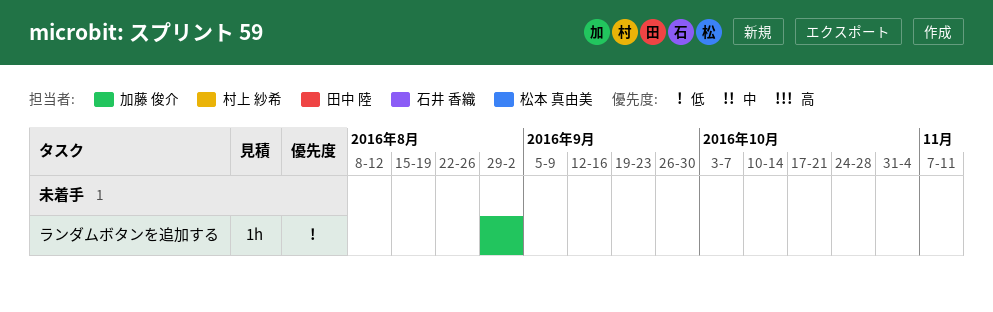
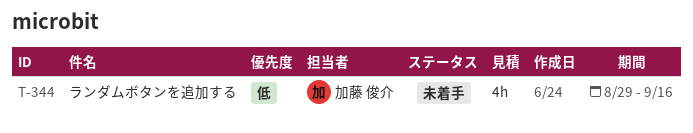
ランダムボタンを追加する, estimate: 1h -> 4h
ランダムボタンを追加する, due: Sep 2 -> Sep 16

